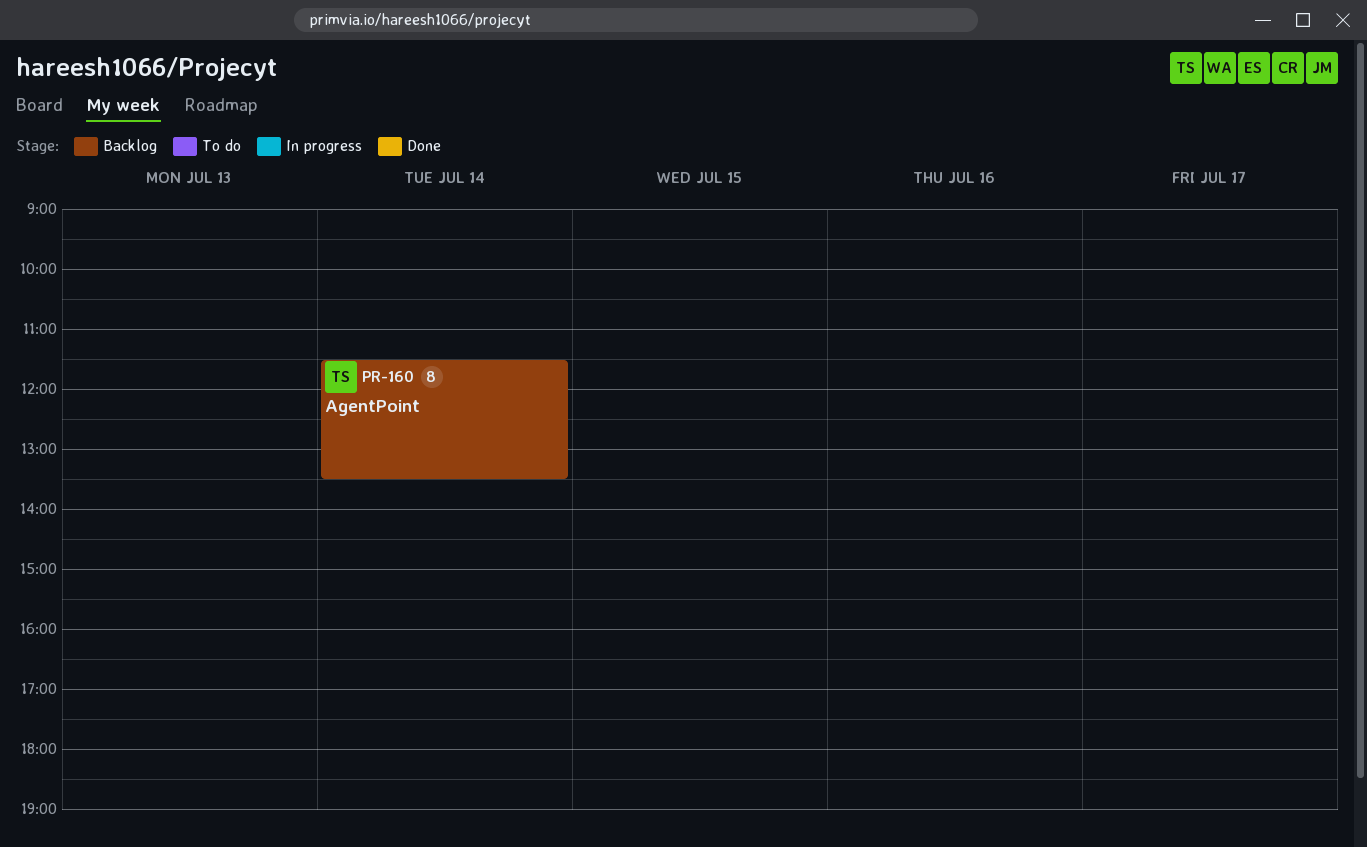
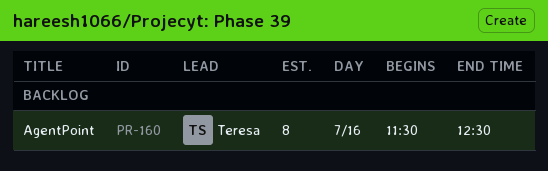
PR-160, day: Jul 14 -> Jul 16
PR-160, ends: 13:30 -> 12:30

